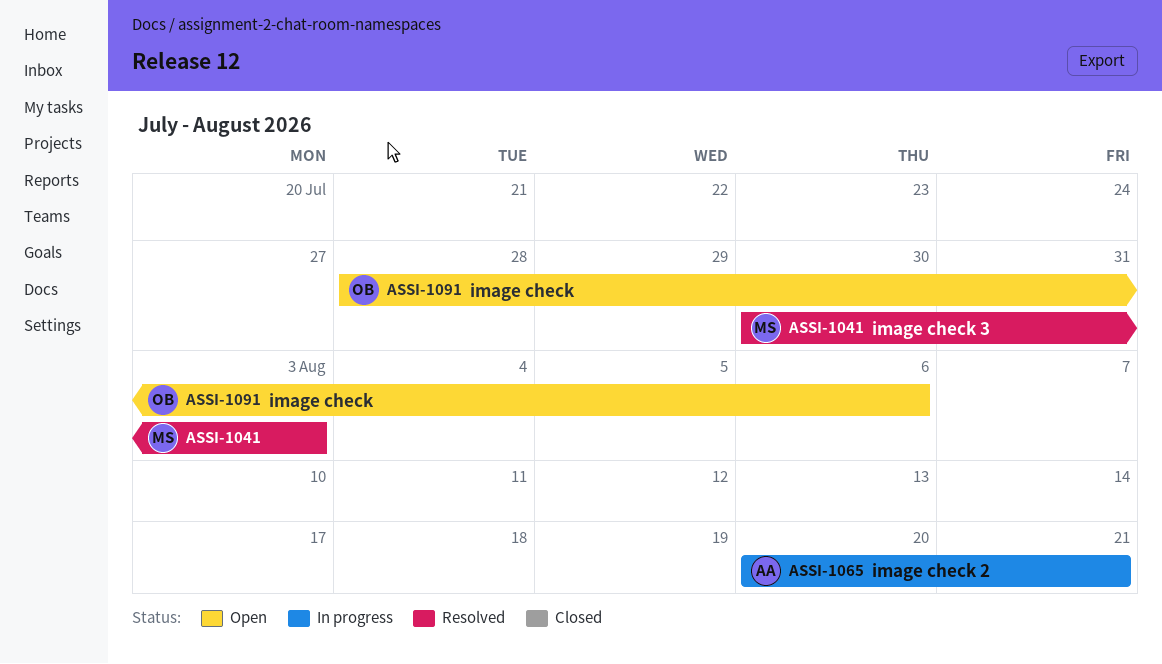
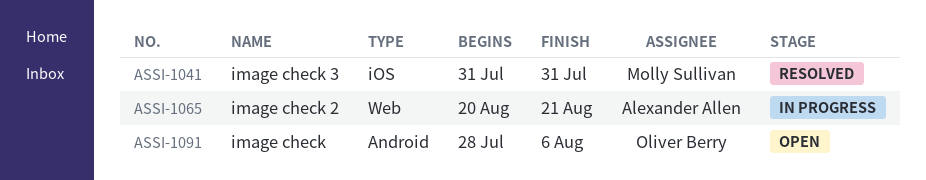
ASSI-1041, start: Jul 30 -> Jul 31
ASSI-1041, due: Aug 3 -> Jul 31

